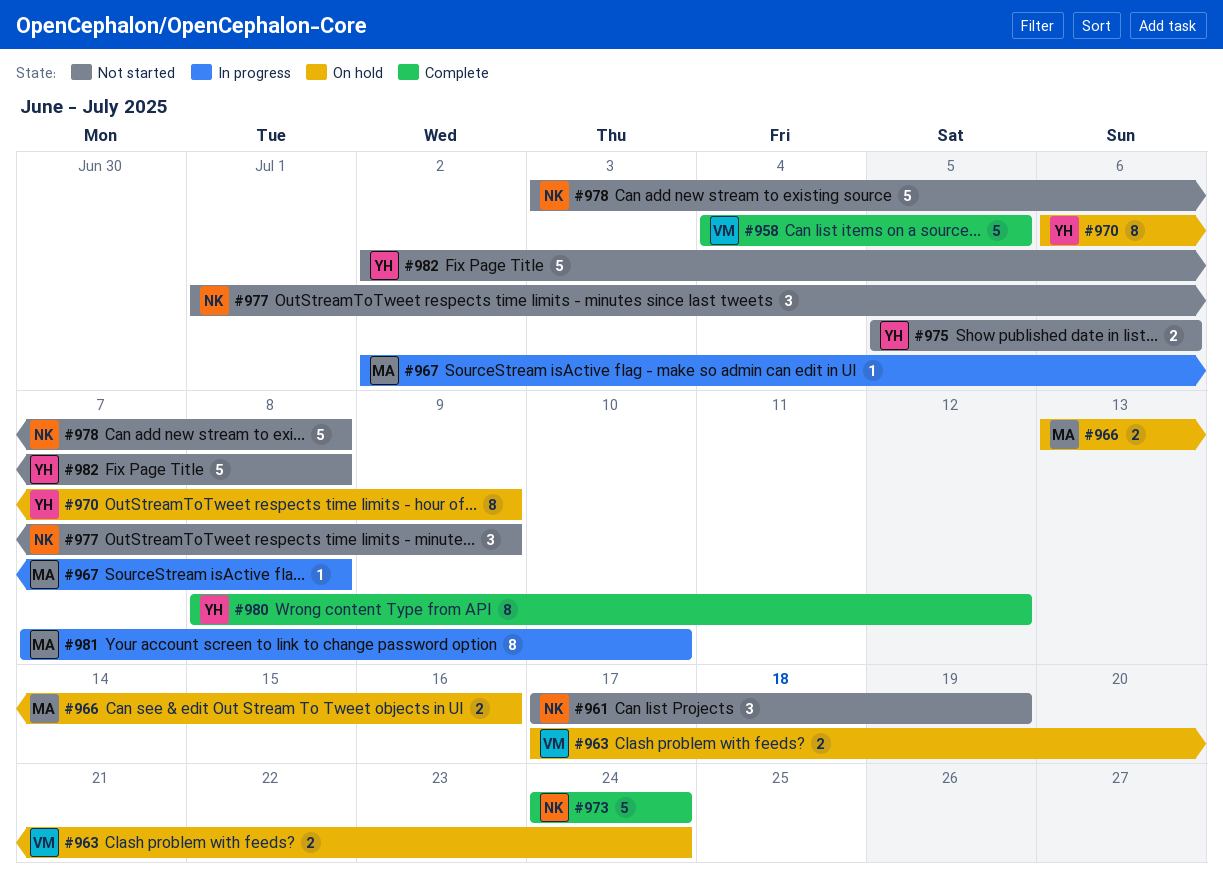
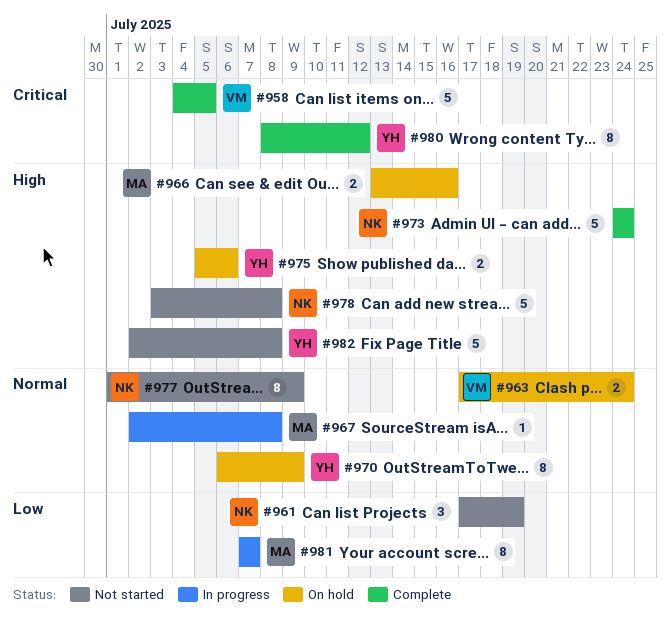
#975, status: Not started -> On hold
#977, estimate: 3 -> 8
#981, due: Jul 10 -> Jul 7

